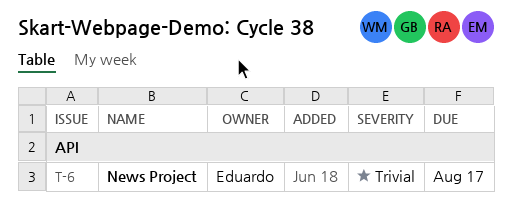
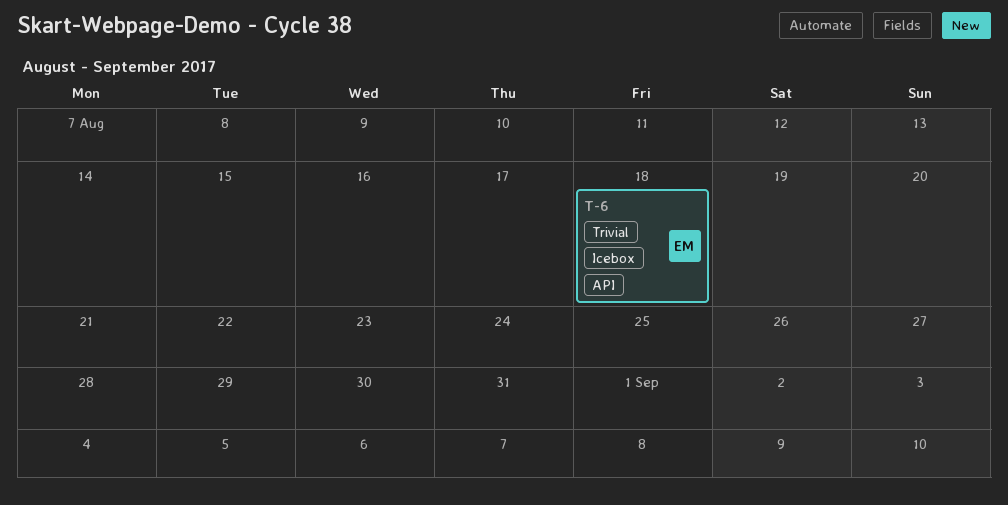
T-6, due: Aug 17 -> Aug 18

